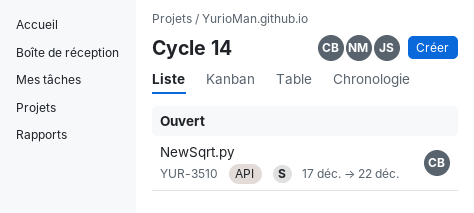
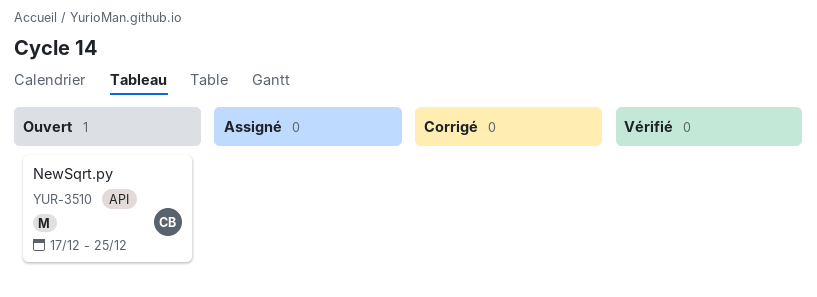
YUR-3510, estimate: S -> M
YUR-3510, due: Dec 22 -> Dec 25

